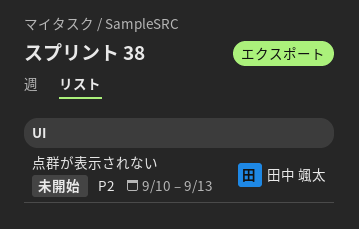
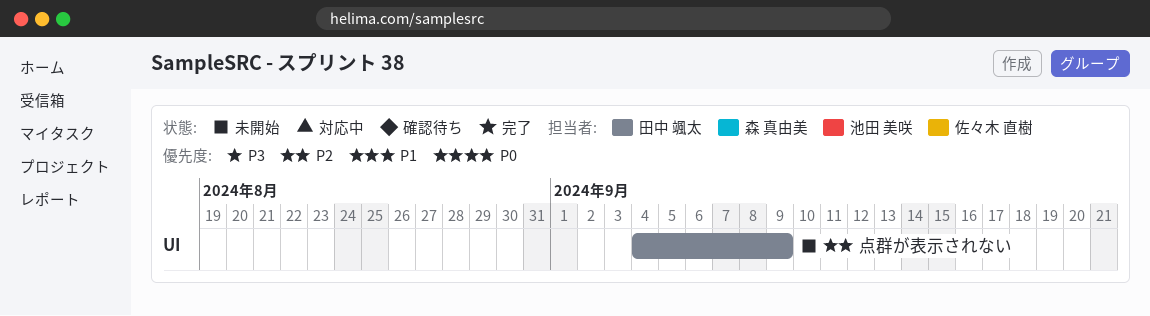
点群が表示されない, start: Sep 10 -> Sep 4
点群が表示されない, due: Sep 13 -> Sep 9

